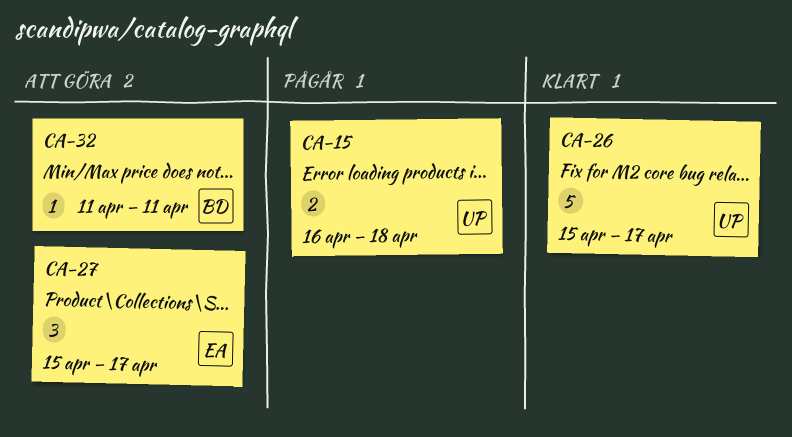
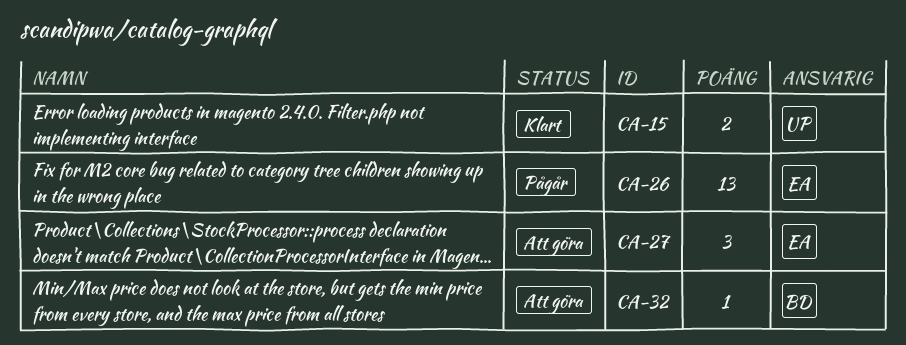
CA-15, status: Pågår -> Klart
CA-26, status: Klart -> Pågår
CA-26, owner: UP -> EA
CA-26, estimate: 5 -> 13

